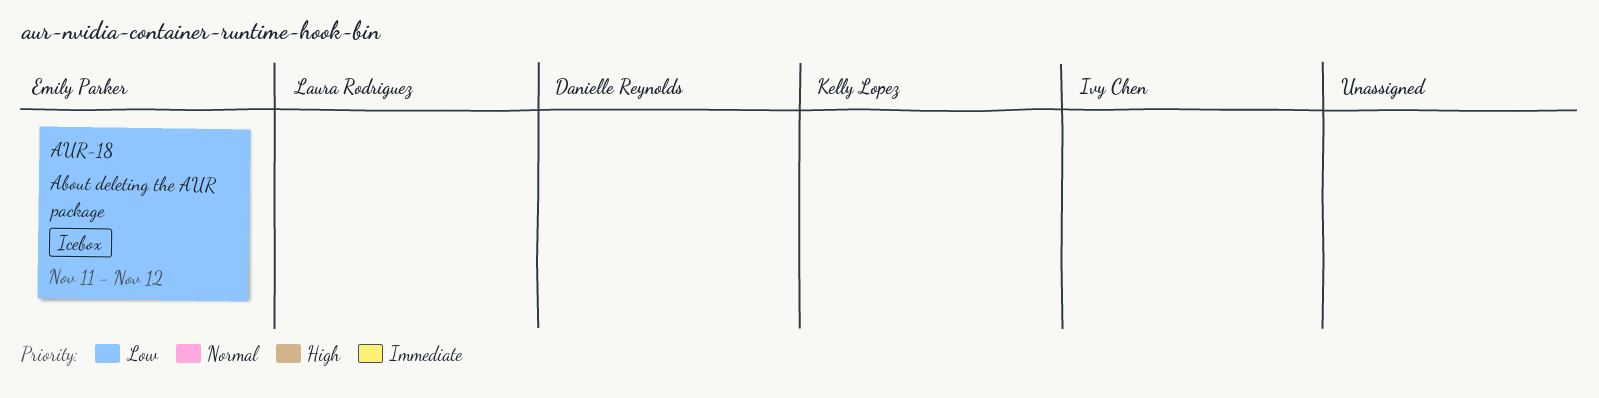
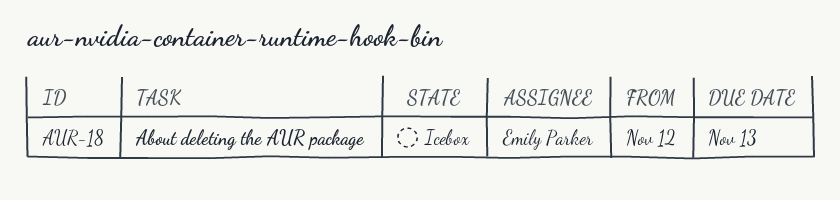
AUR-18, start: Nov 11 -> Nov 12
AUR-18, due: Nov 12 -> Nov 13

